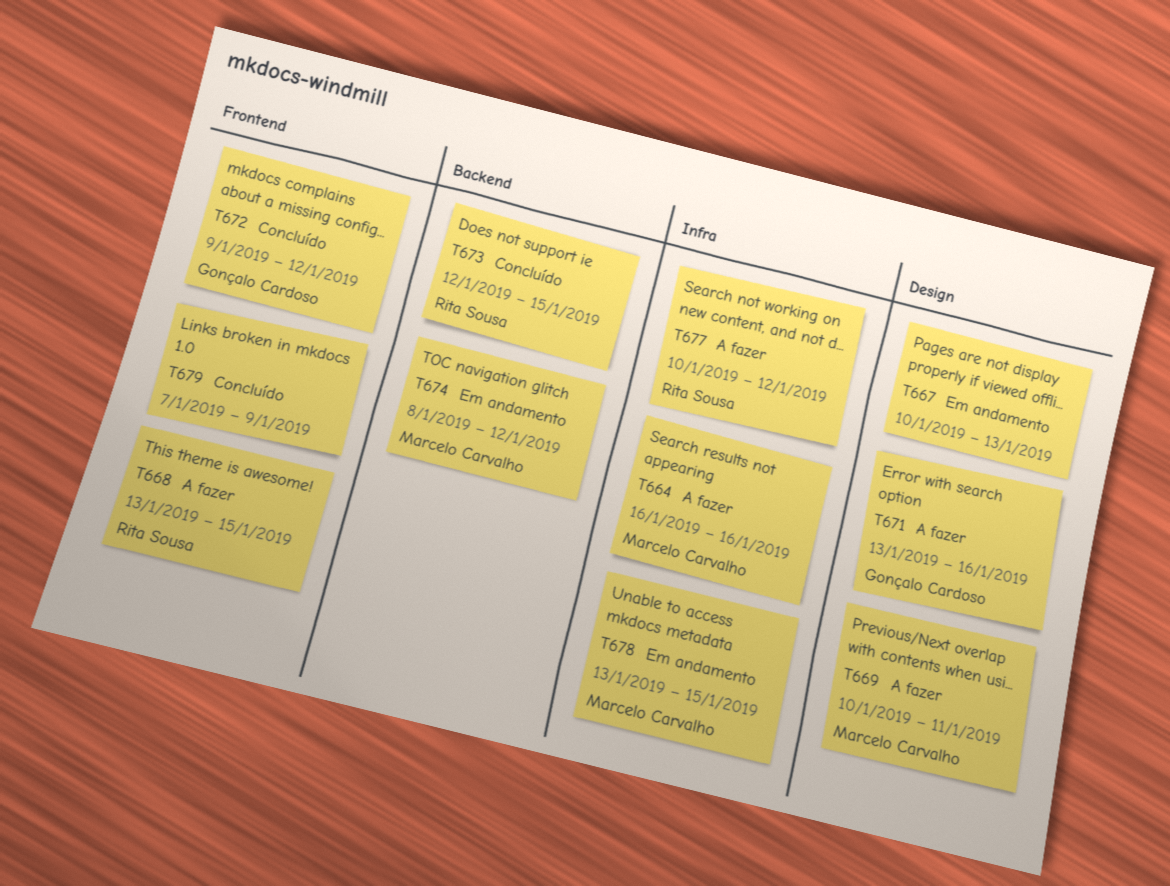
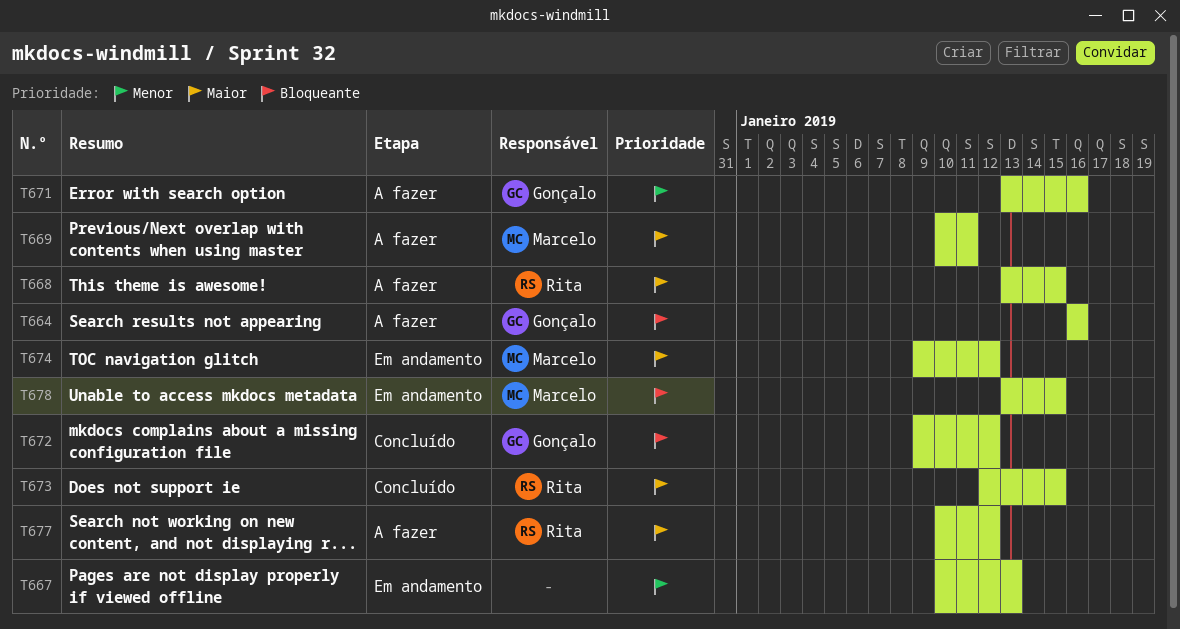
T664, owner: Marcelo Carvalho -> Gonçalo Cardoso
T674, start: Jan 8 -> Jan 9
T679: present -> none

